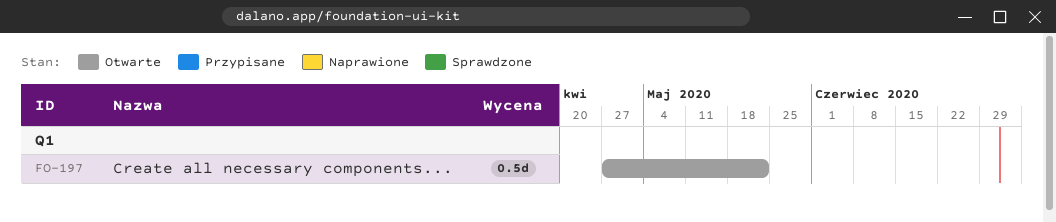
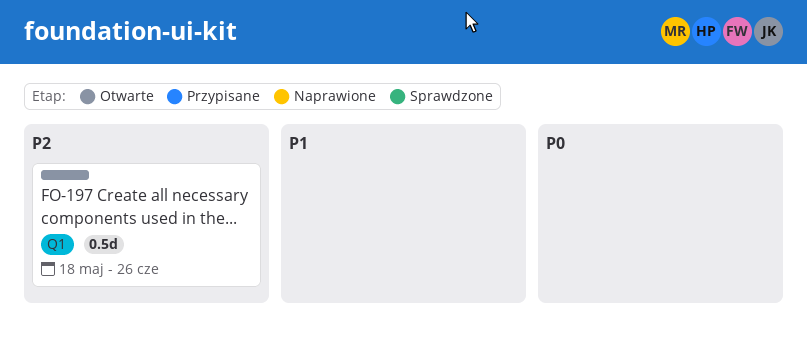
FO-197, start: Apr 27 -> May 18
FO-197, due: May 22 -> Jun 26

